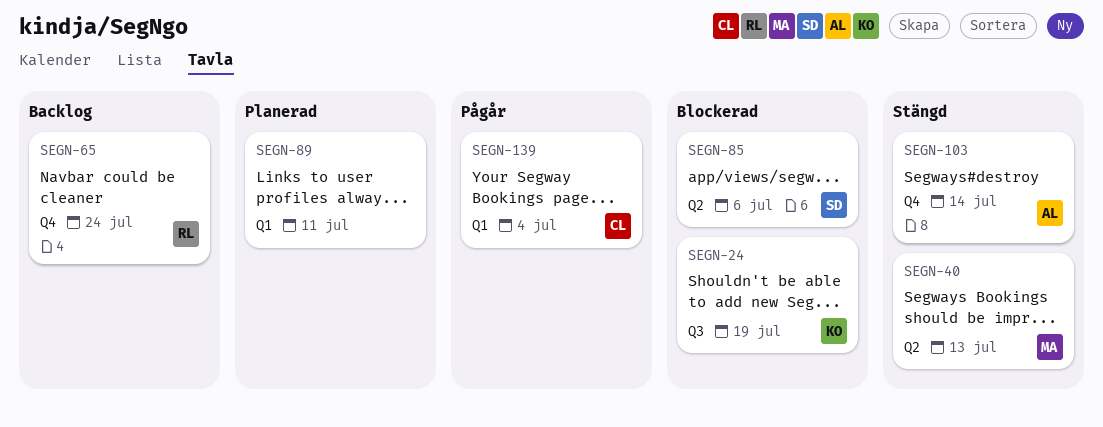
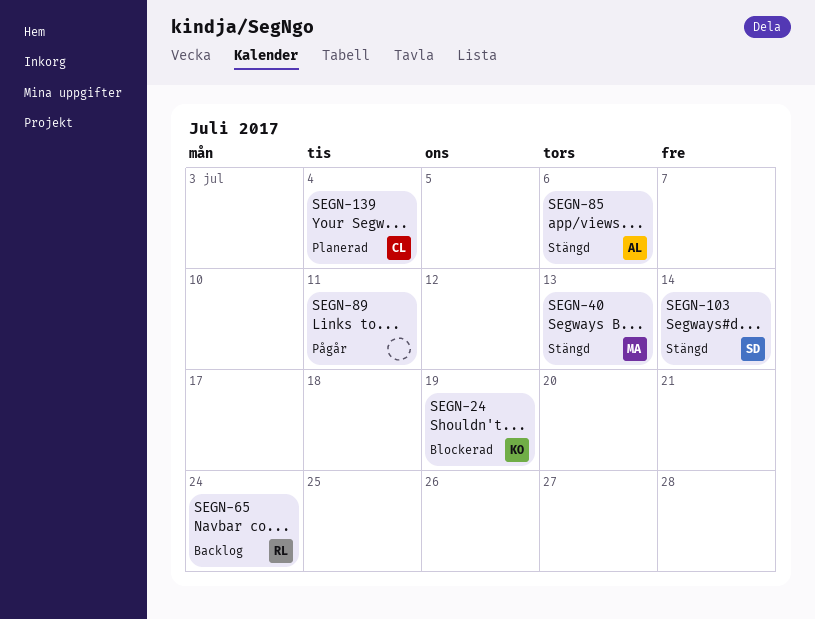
SEGN-85, status: Blockerad -> Stängd
SEGN-85, owner: SD -> AL
SEGN-89, status: Planerad -> Pågår
SEGN-103, owner: AL -> SD
SEGN-139, status: Pågår -> Planerad

